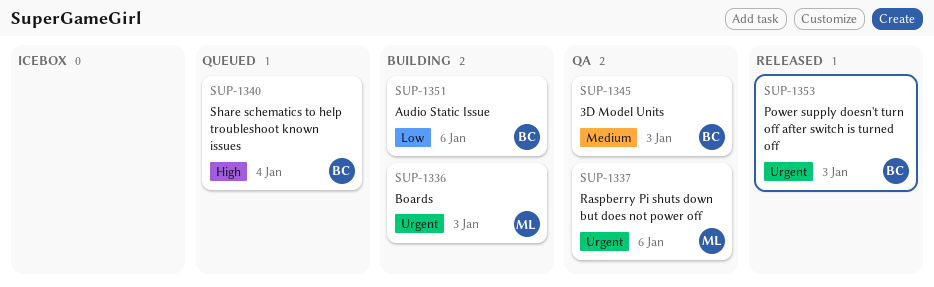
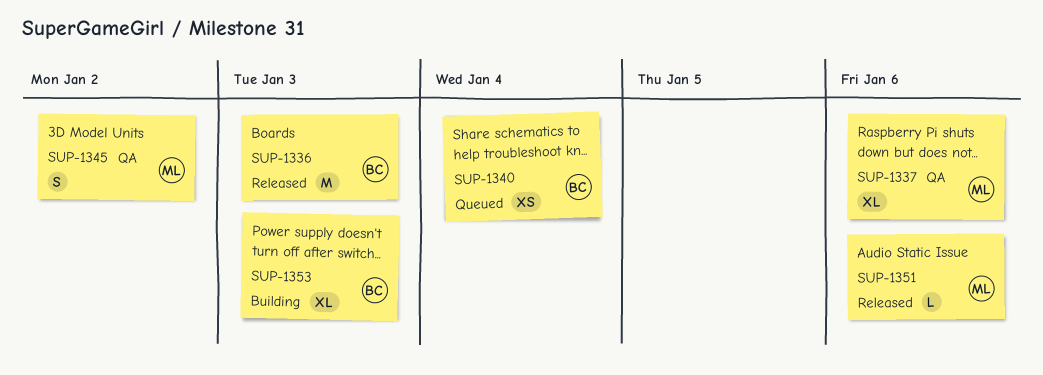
SUP-1336, status: Building -> Released
SUP-1336, owner: ML -> BC
SUP-1345, owner: BC -> ML
SUP-1345, due: Jan 3 -> Jan 2
SUP-1351, status: Building -> Released
SUP-1351, owner: BC -> ML
SUP-1353, status: Released -> Building

